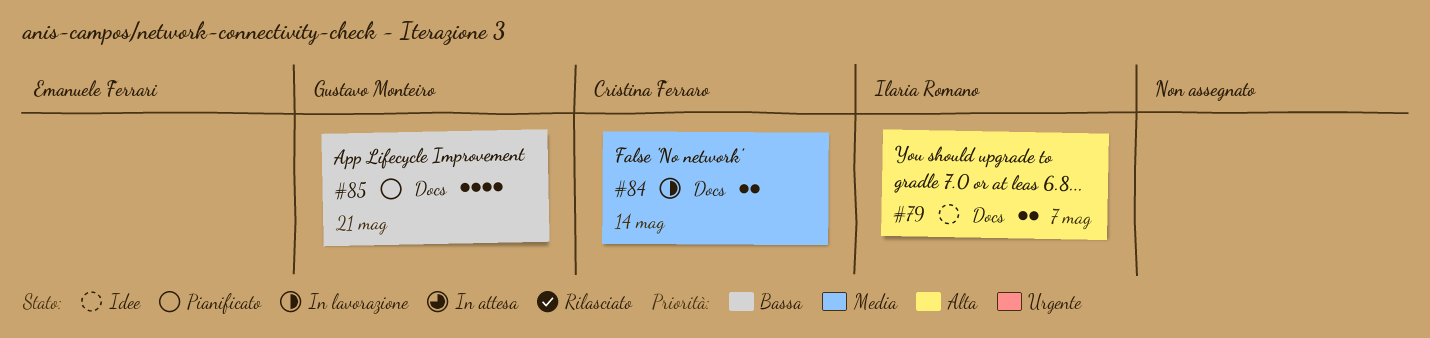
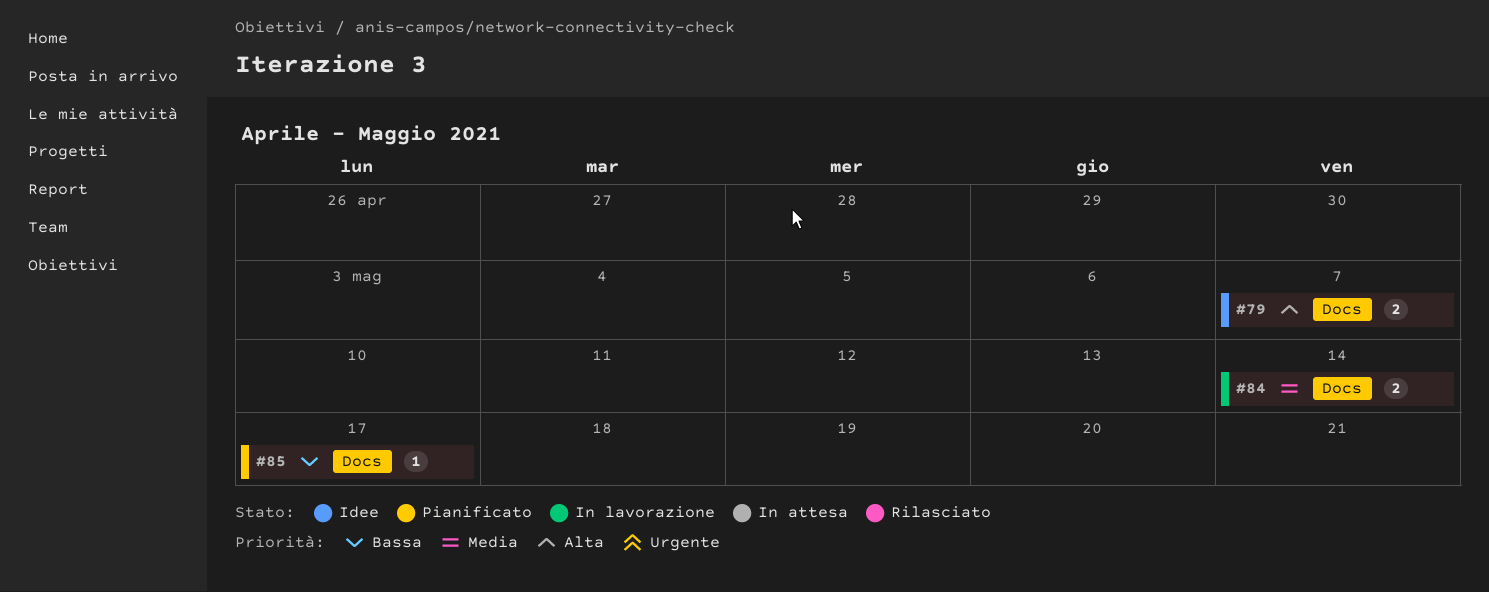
#85, estimate: 4 -> 1
#85, due: May 21 -> May 17

